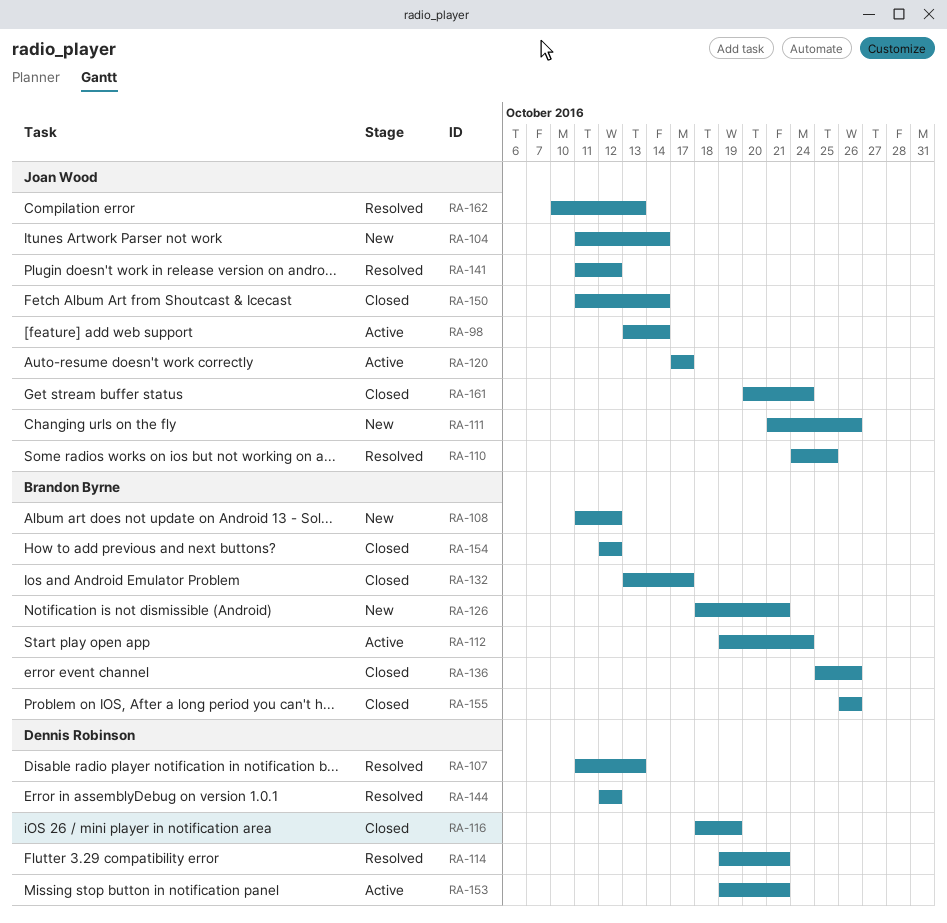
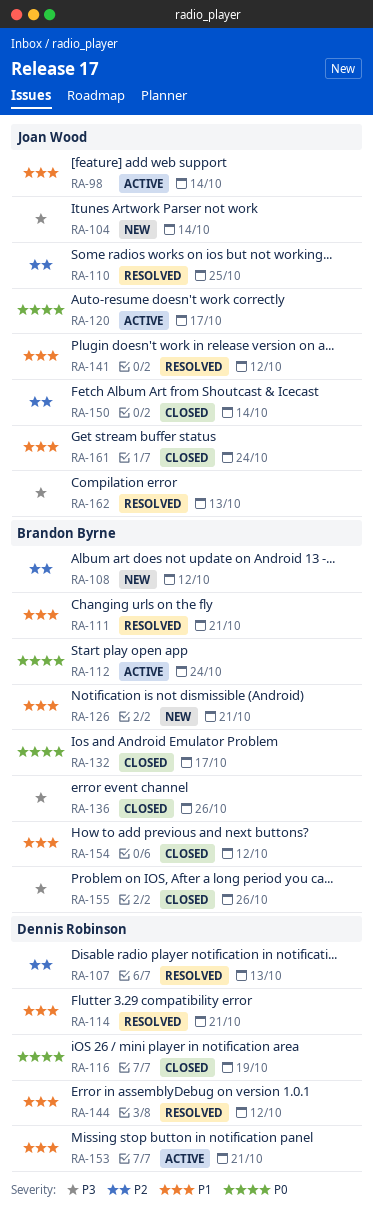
RA-111, status: New -> Resolved
RA-111, owner: Joan Wood -> Brandon Byrne
RA-111, due: Oct 26 -> Oct 21

